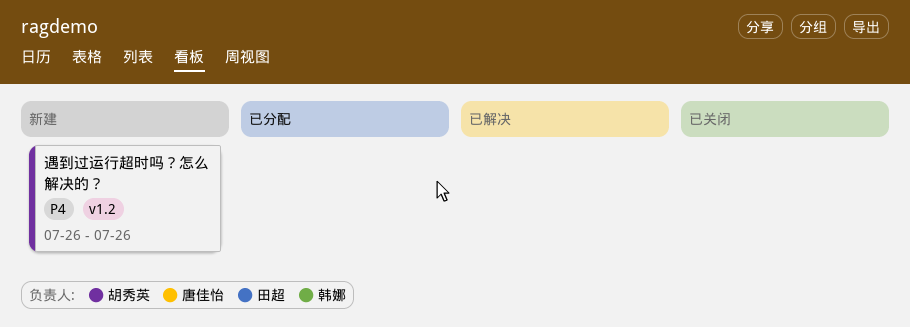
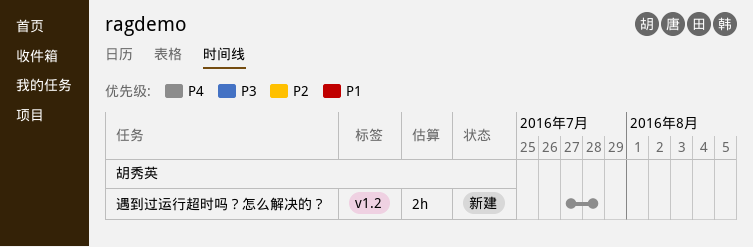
遇到过运行超时吗？怎么解决的？, start: Jul 26 -> Jul 27
遇到过运行超时吗？怎么解决的？, due: Jul 26 -> Jul 28

